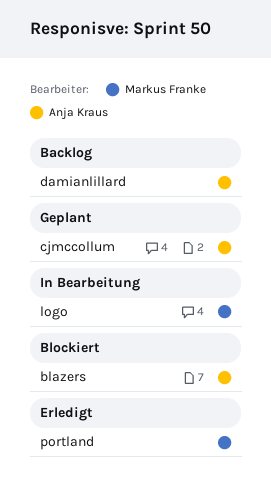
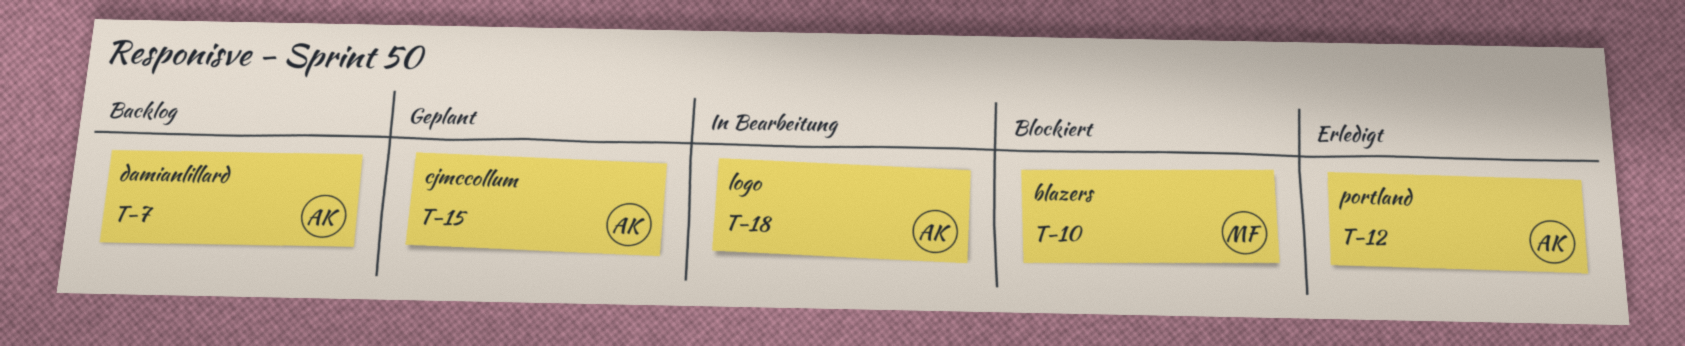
blazers, owner: Anja Kraus -> Markus Franke
logo, owner: Markus Franke -> Anja Kraus
portland, owner: Markus Franke -> Anja Kraus

